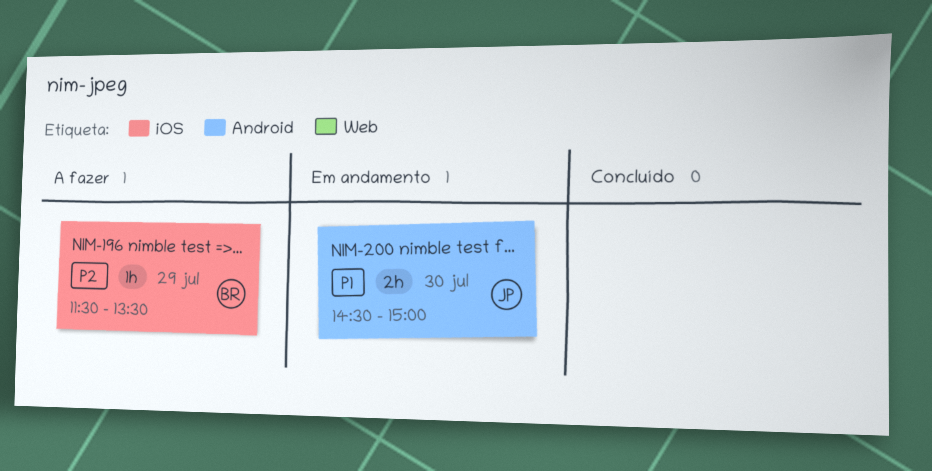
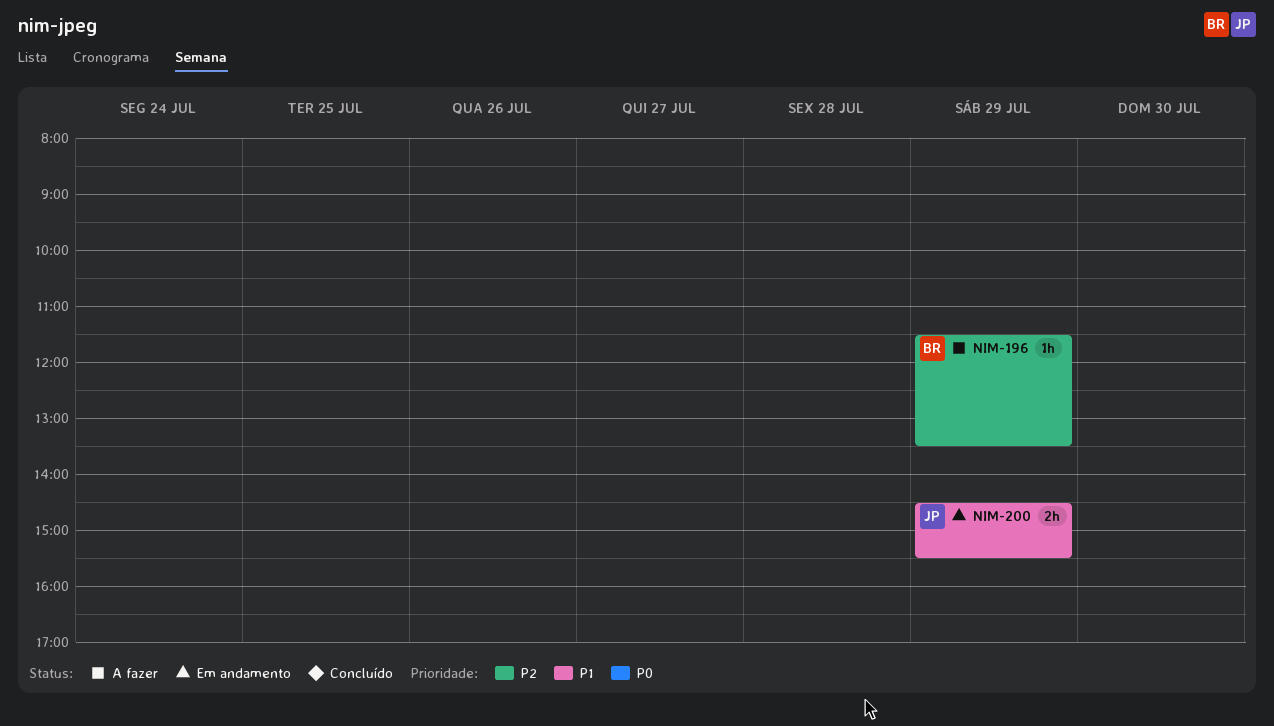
NIM-200, day: Jul 30 -> Jul 29
NIM-200, ends: 15:00 -> 15:30

